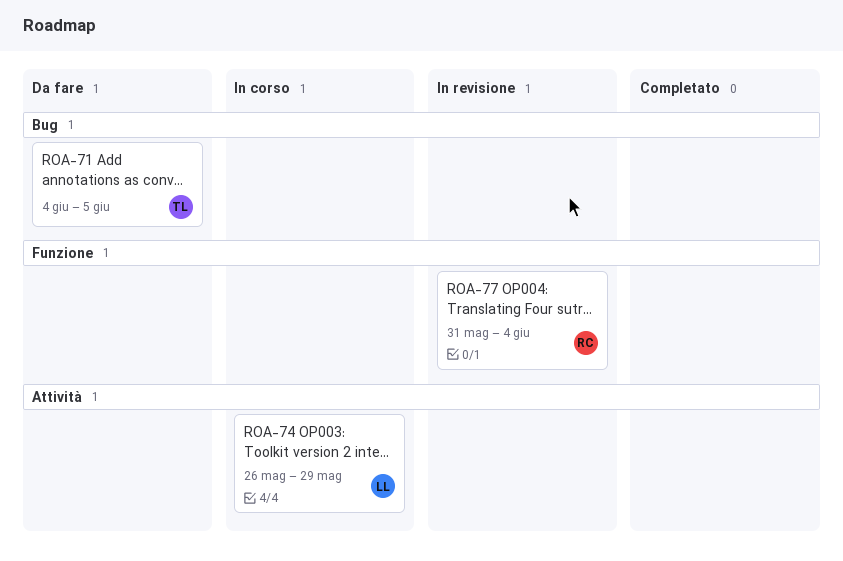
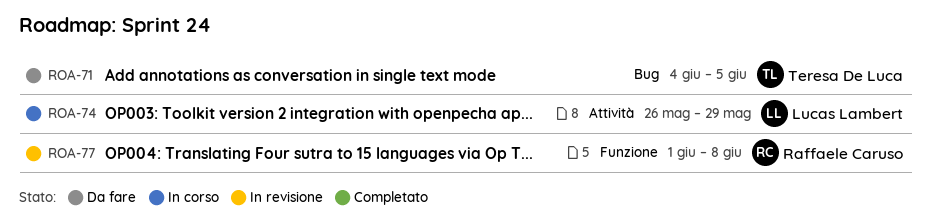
ROA-77, start: May 31 -> Jun 1
ROA-77, due: Jun 4 -> Jun 8

